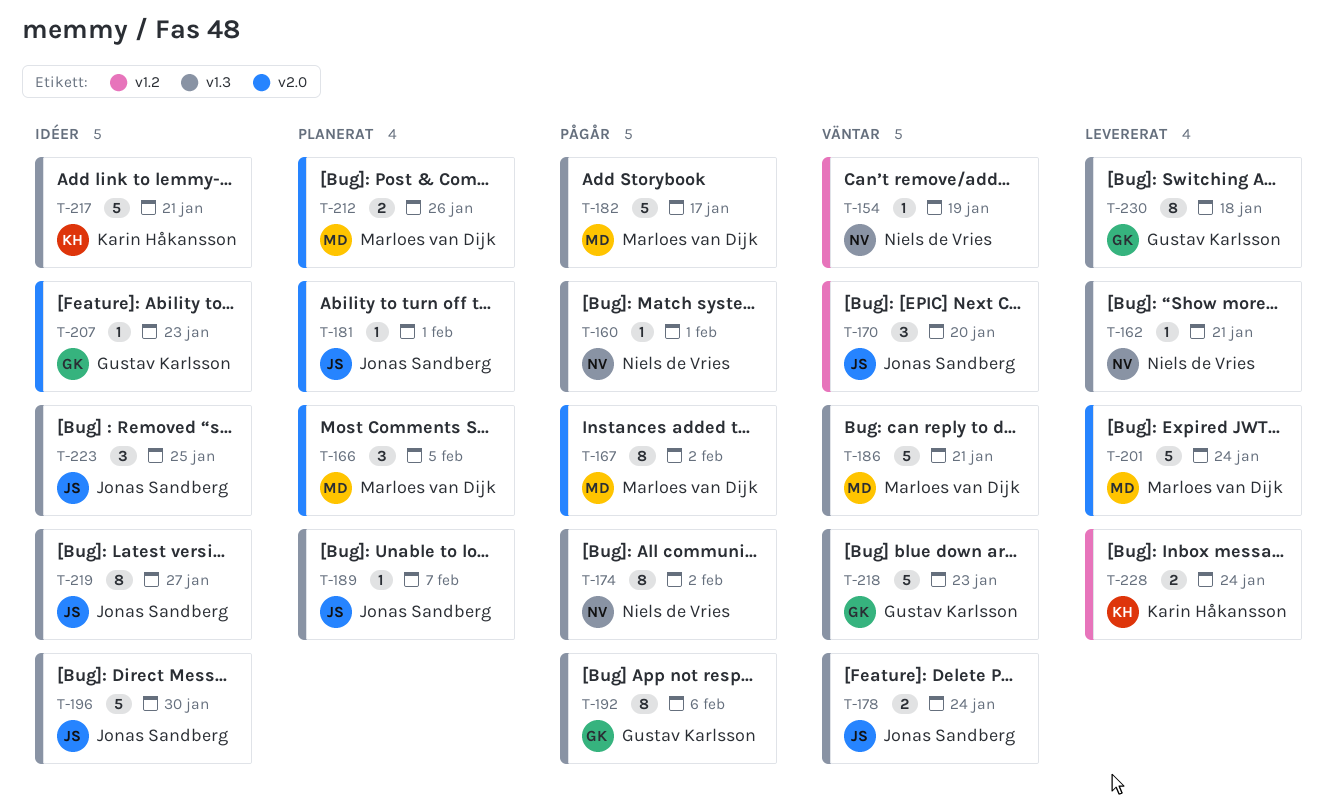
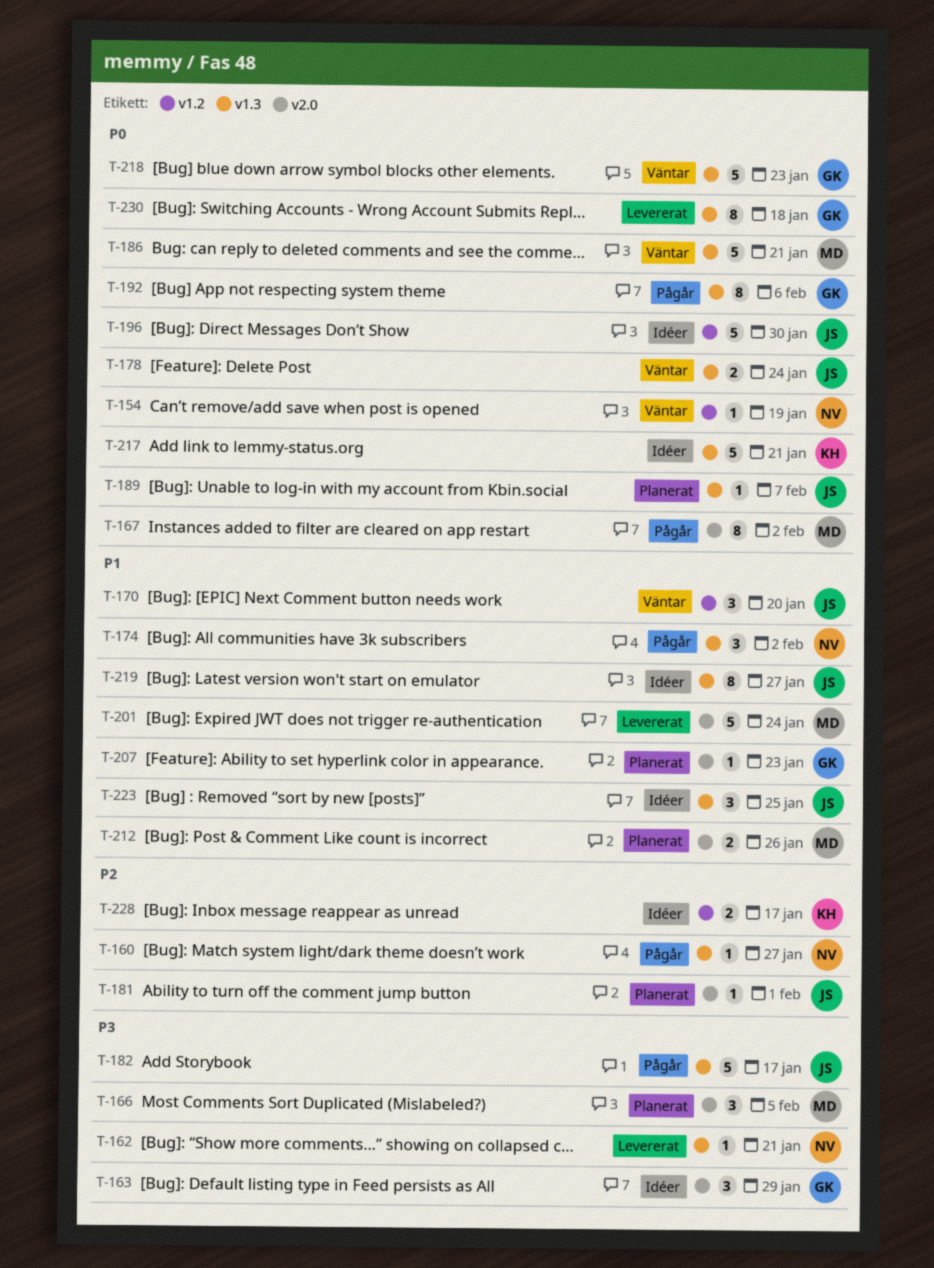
T-160, due: Feb 1 -> Jan 27
T-163: none -> present
T-174, estimate: 8 -> 3
T-182, owner: Marloes van Dijk -> Jonas Sandberg
T-196, label: v1.3 -> v1.2
T-207, status: Idéer -> Planerat
T-228, status: Levererat -> Idéer
T-228, due: Jan 24 -> Jan 17

